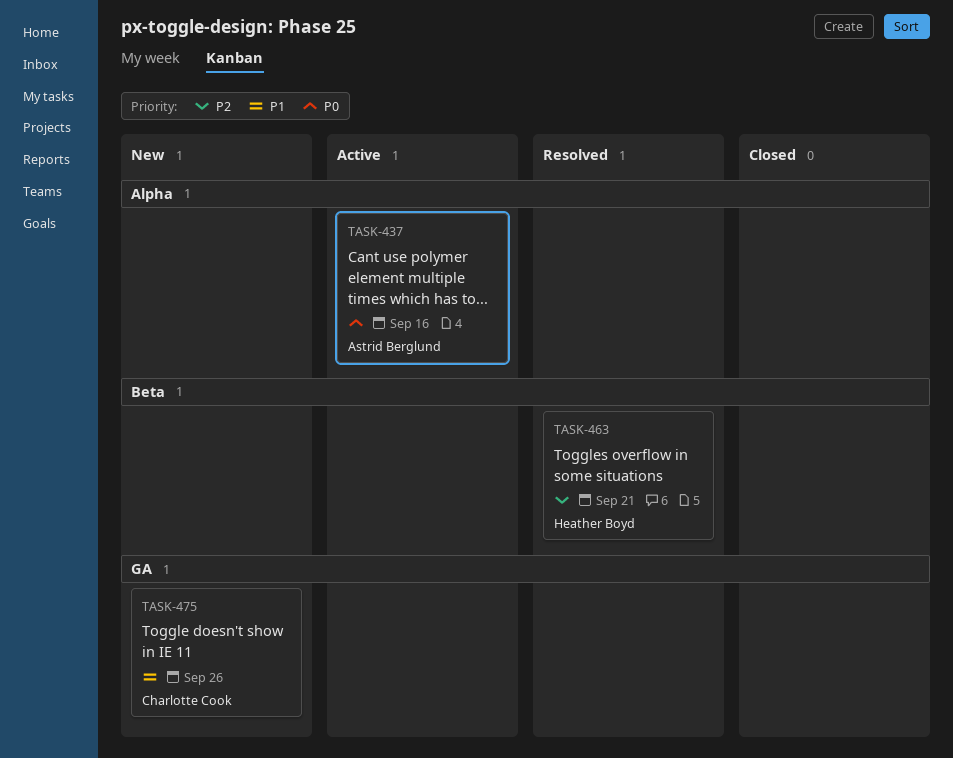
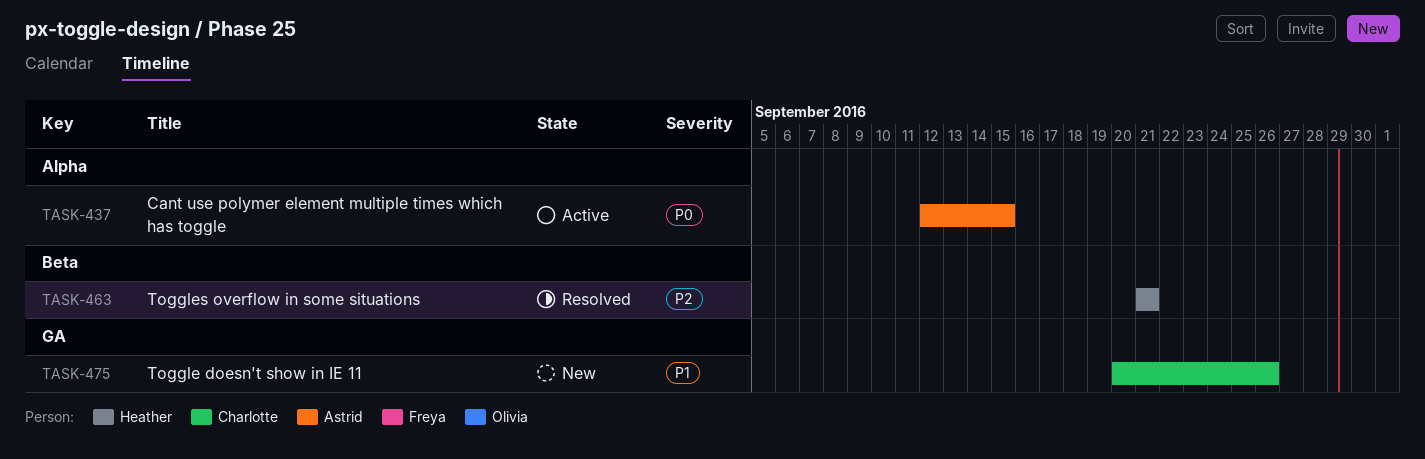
TASK-437, due: Sep 16 -> Sep 15

